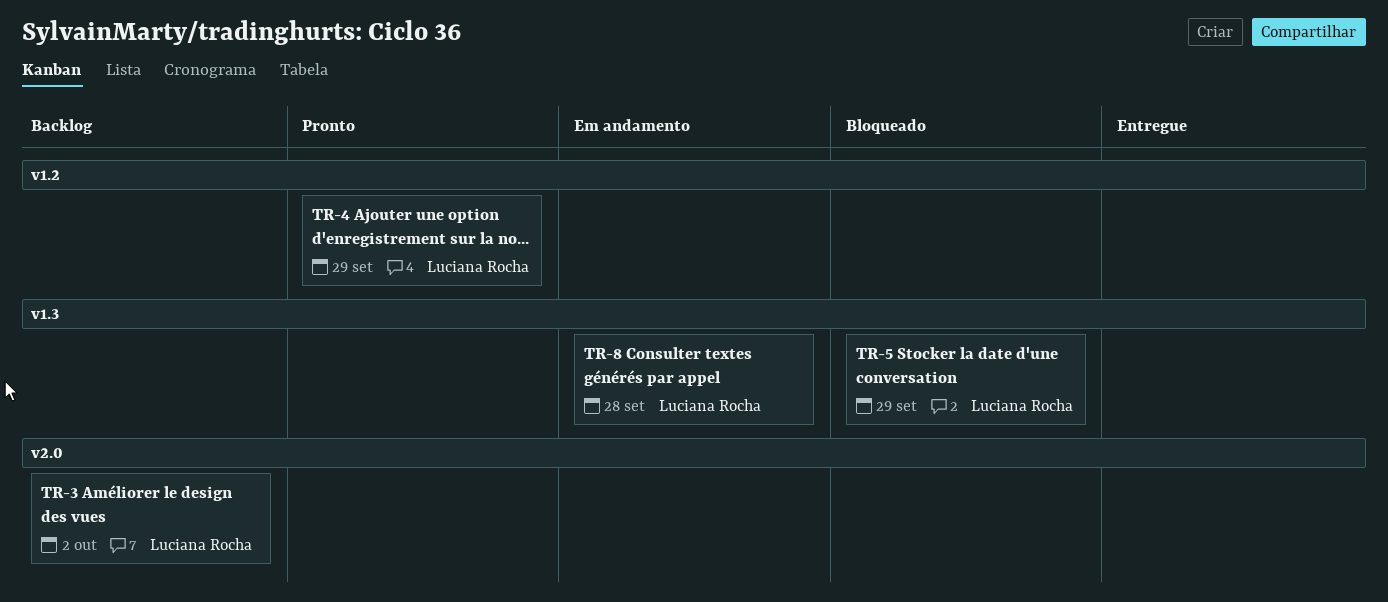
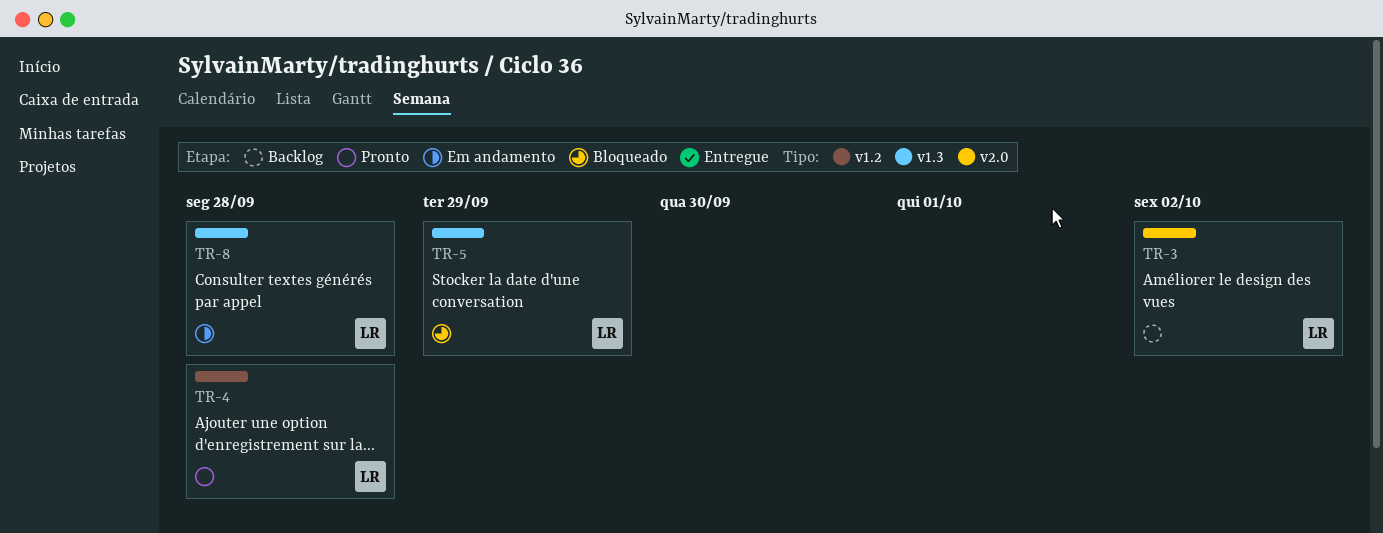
TR-4, due: Sep 29 -> Sep 28

